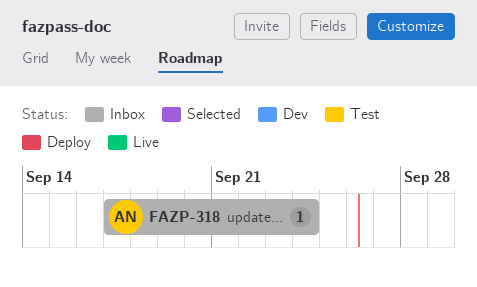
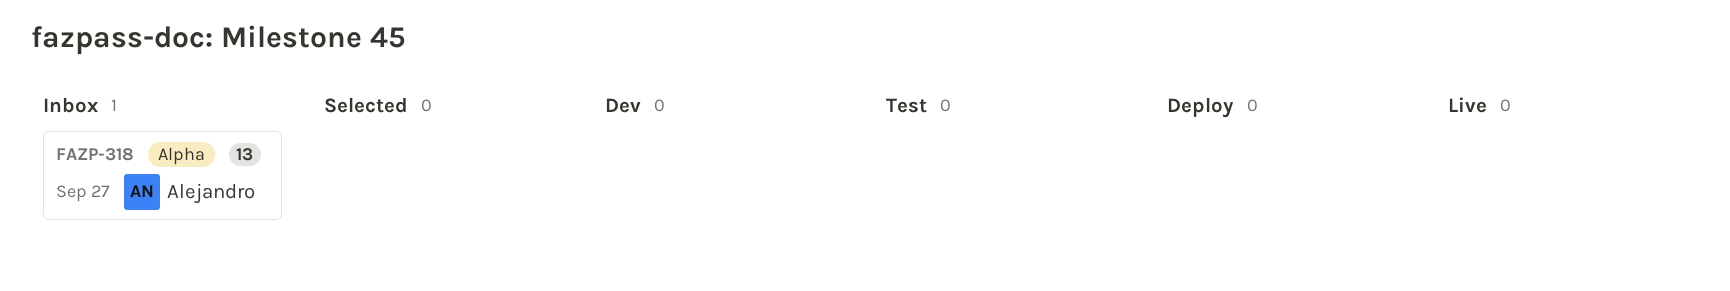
FAZP-318, estimate: 1 -> 13
FAZP-318, due: Sep 24 -> Sep 27

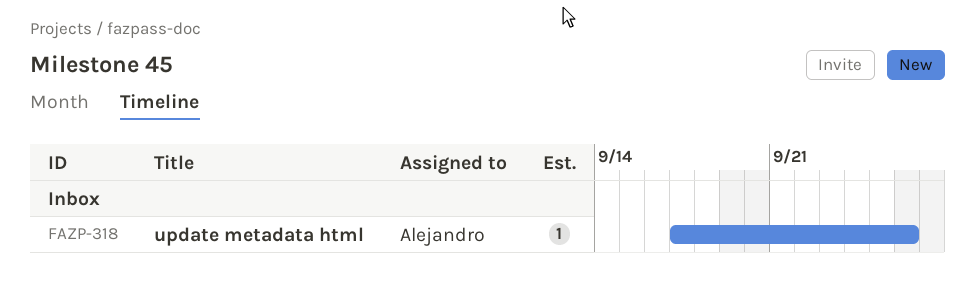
FAZP-318, estimate: 13 -> 1
FAZP-318, due: Sep 27 -> Sep 26

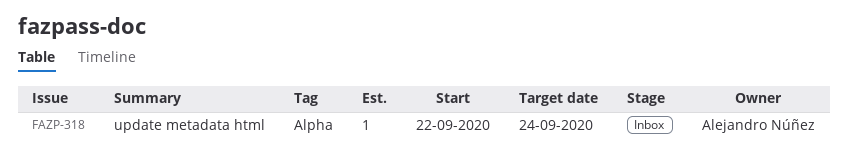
FAZP-318, start: Sep 17 -> Sep 22
FAZP-318, due: Sep 26 -> Sep 24

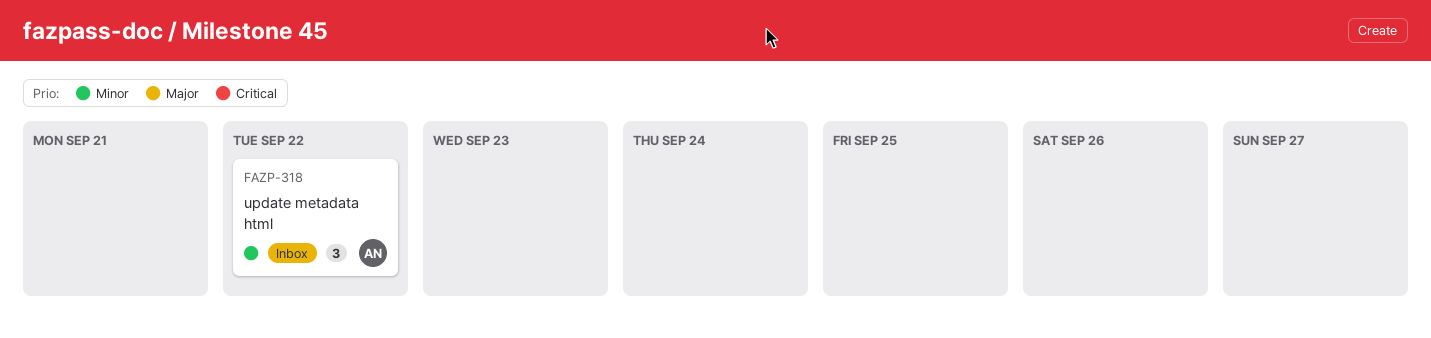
FAZP-318, estimate: 1 -> 3
FAZP-318, due: Sep 24 -> Sep 22

